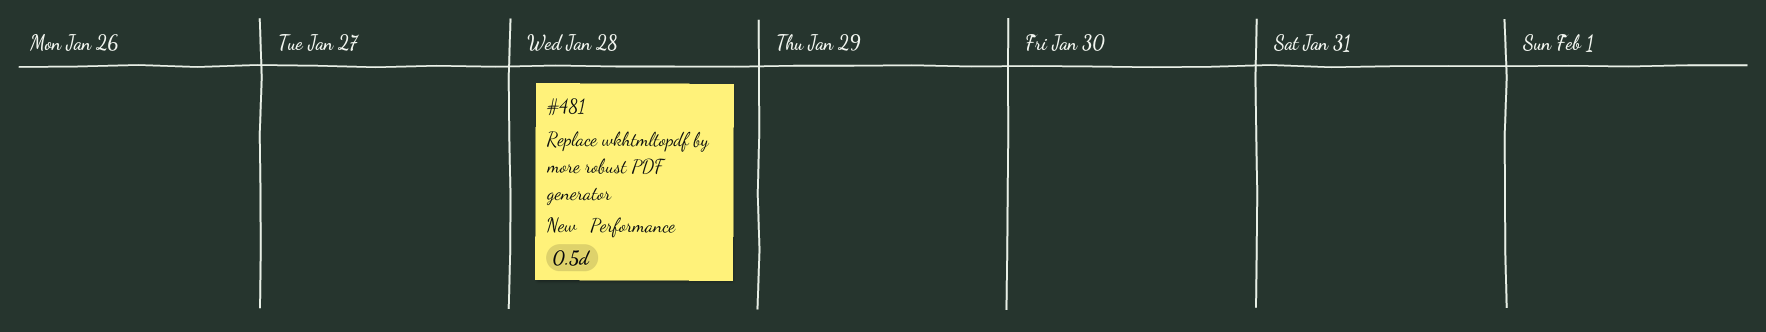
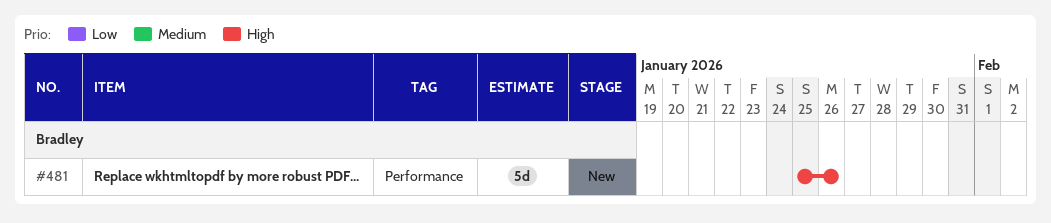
#481, estimate: 0.5d -> 5d
#481, due: Jan 28 -> Jan 26

